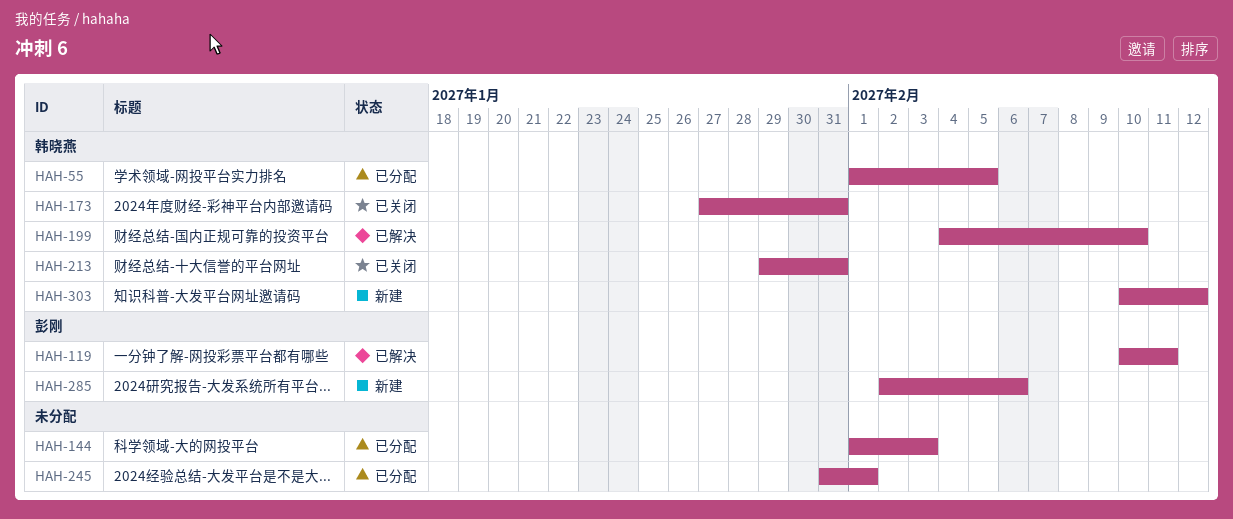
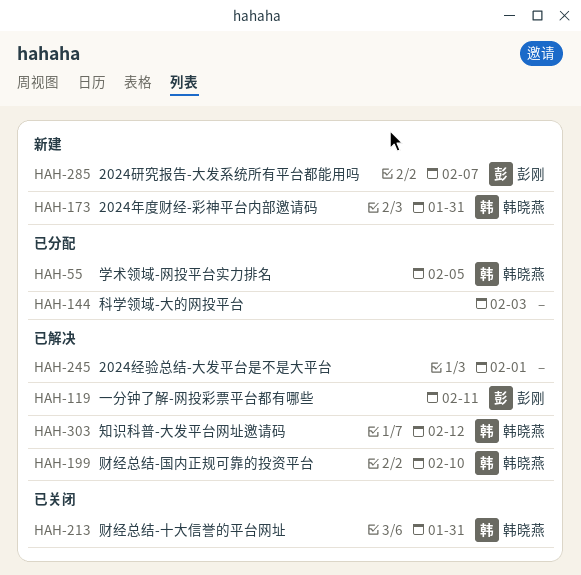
HAH-173, status: 已关闭 -> 新建
HAH-245, status: 已分配 -> 已解决
HAH-285, due: Feb 6 -> Feb 7
HAH-303, status: 新建 -> 已解决

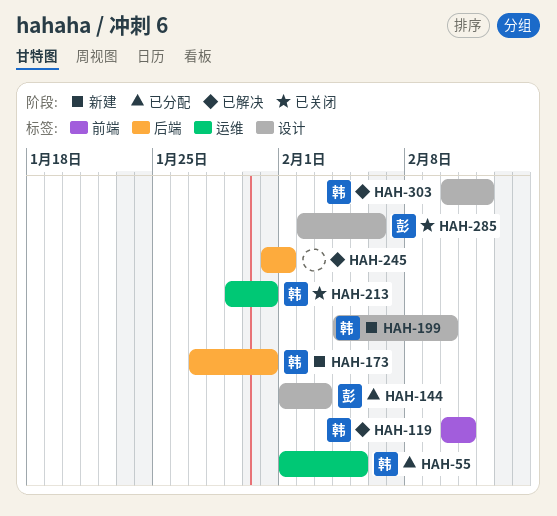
HAH-119, owner: 彭刚 -> 韩晓燕
HAH-144, owner: none -> 彭刚
HAH-199, status: 已解决 -> 新建
HAH-285, status: 新建 -> 已关闭
HAH-285, due: Feb 7 -> Feb 6

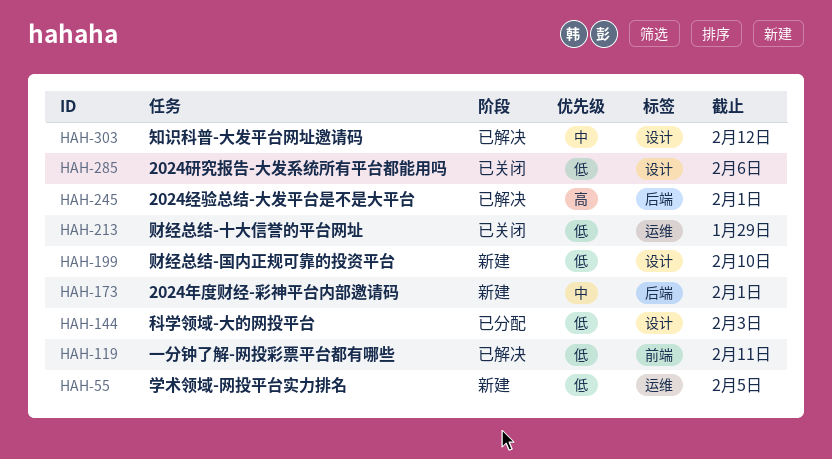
HAH-55, status: 已分配 -> 新建
HAH-173, due: Jan 31 -> Feb 1
HAH-213, due: Jan 31 -> Jan 29

